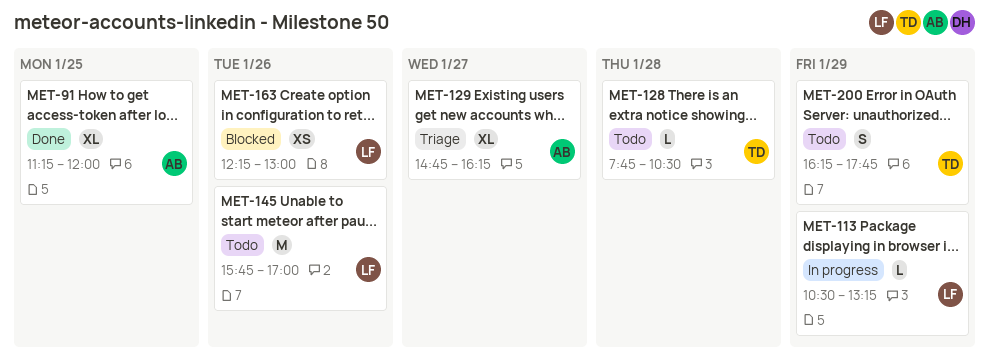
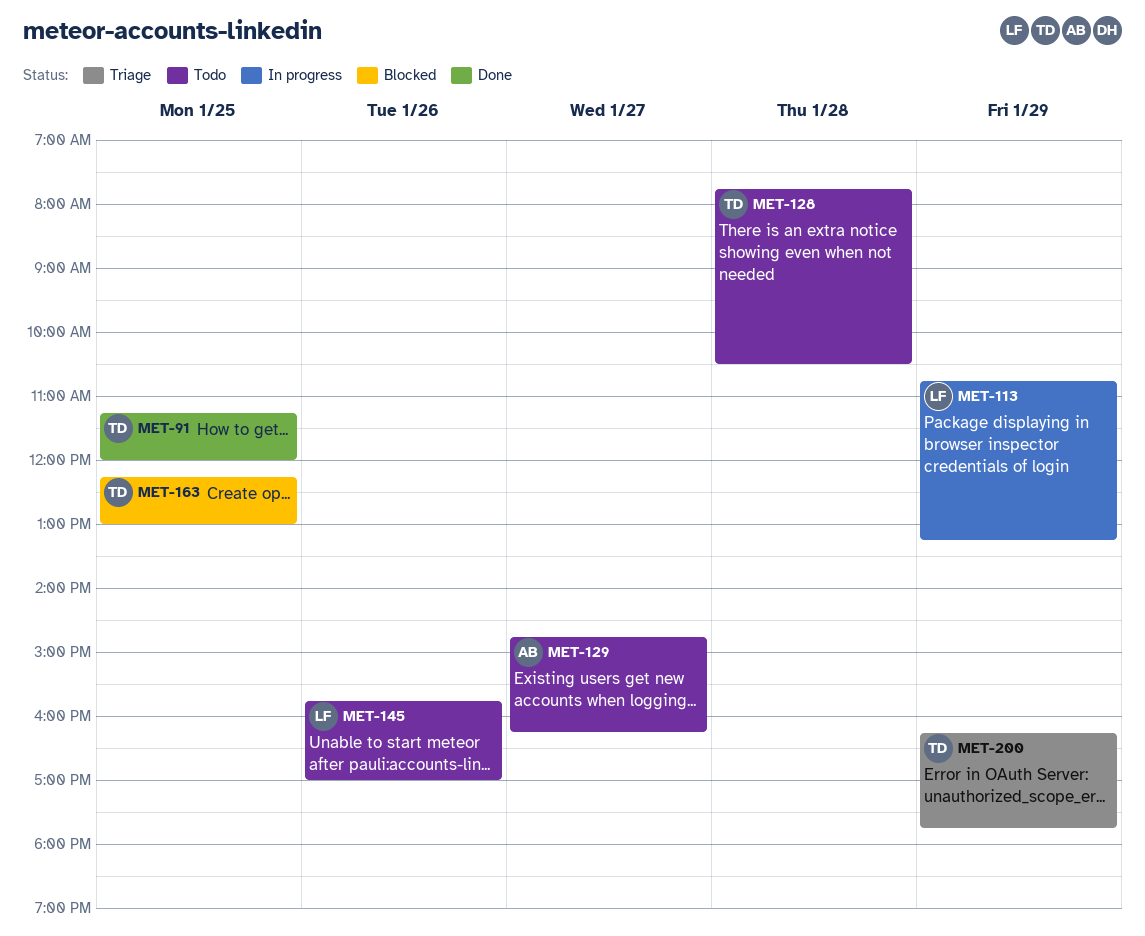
MET-91, owner: AB -> TD
MET-113, begins: 10:30 -> 10:45
MET-129, status: Triage -> Todo
MET-163, owner: LF -> TD
MET-163, day: Jan 26 -> Jan 25
MET-200, status: Todo -> Triage

